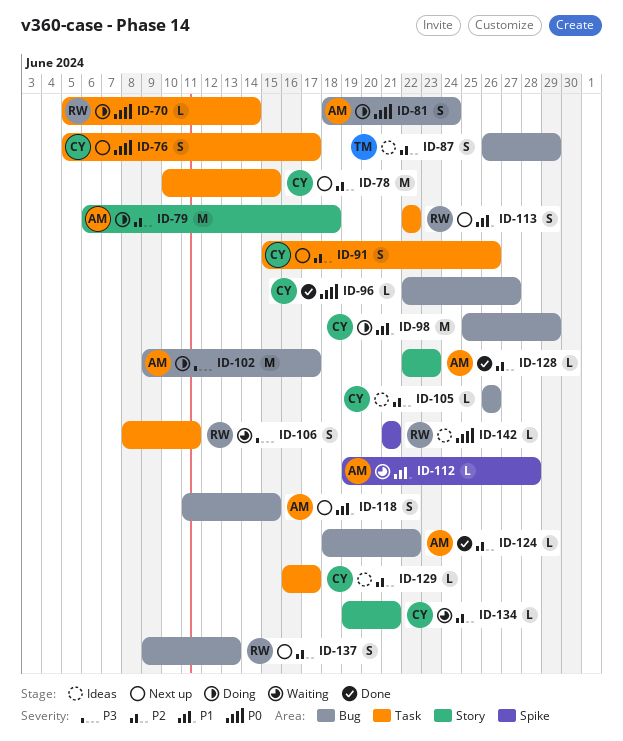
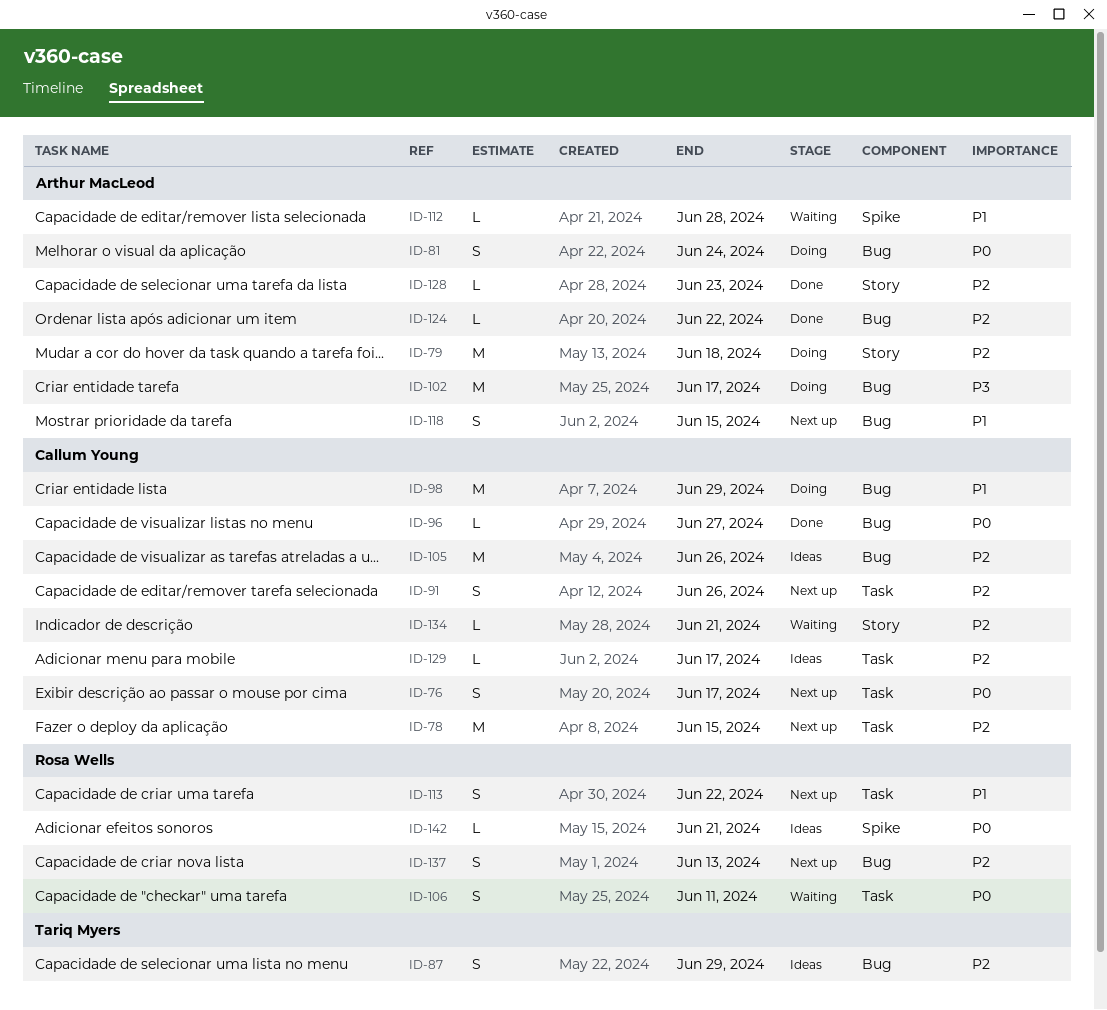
ID-70: present -> none
ID-105, estimate: L -> M
ID-106, priority: P3 -> P0

